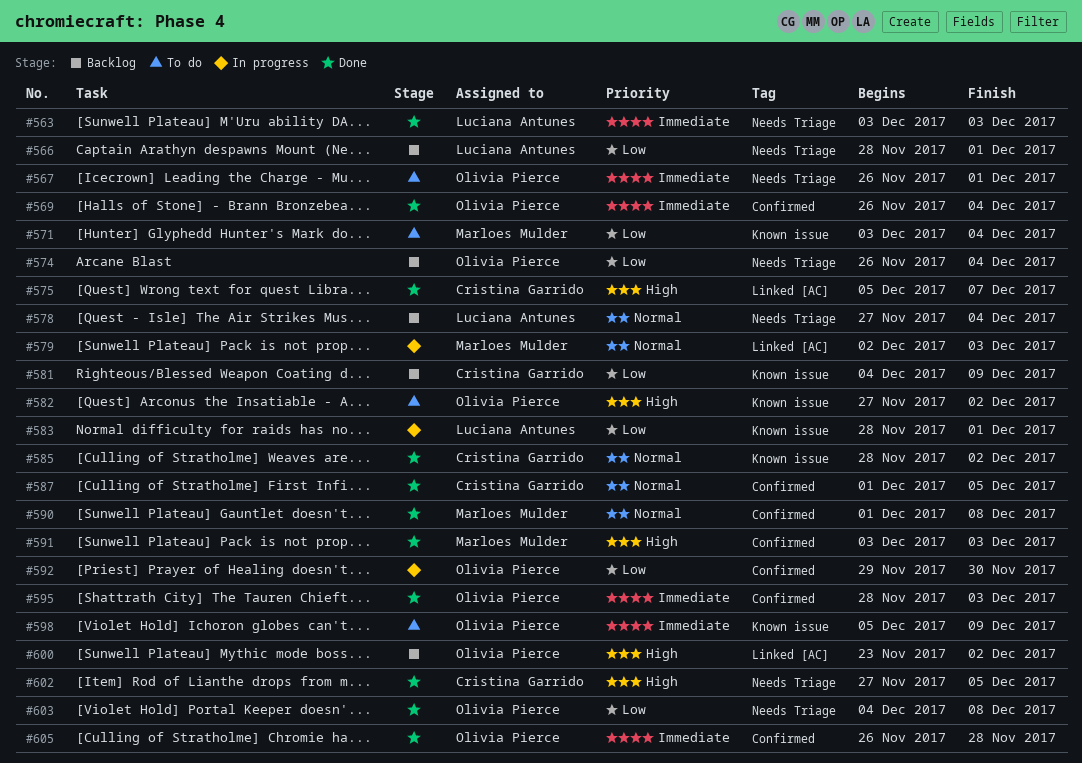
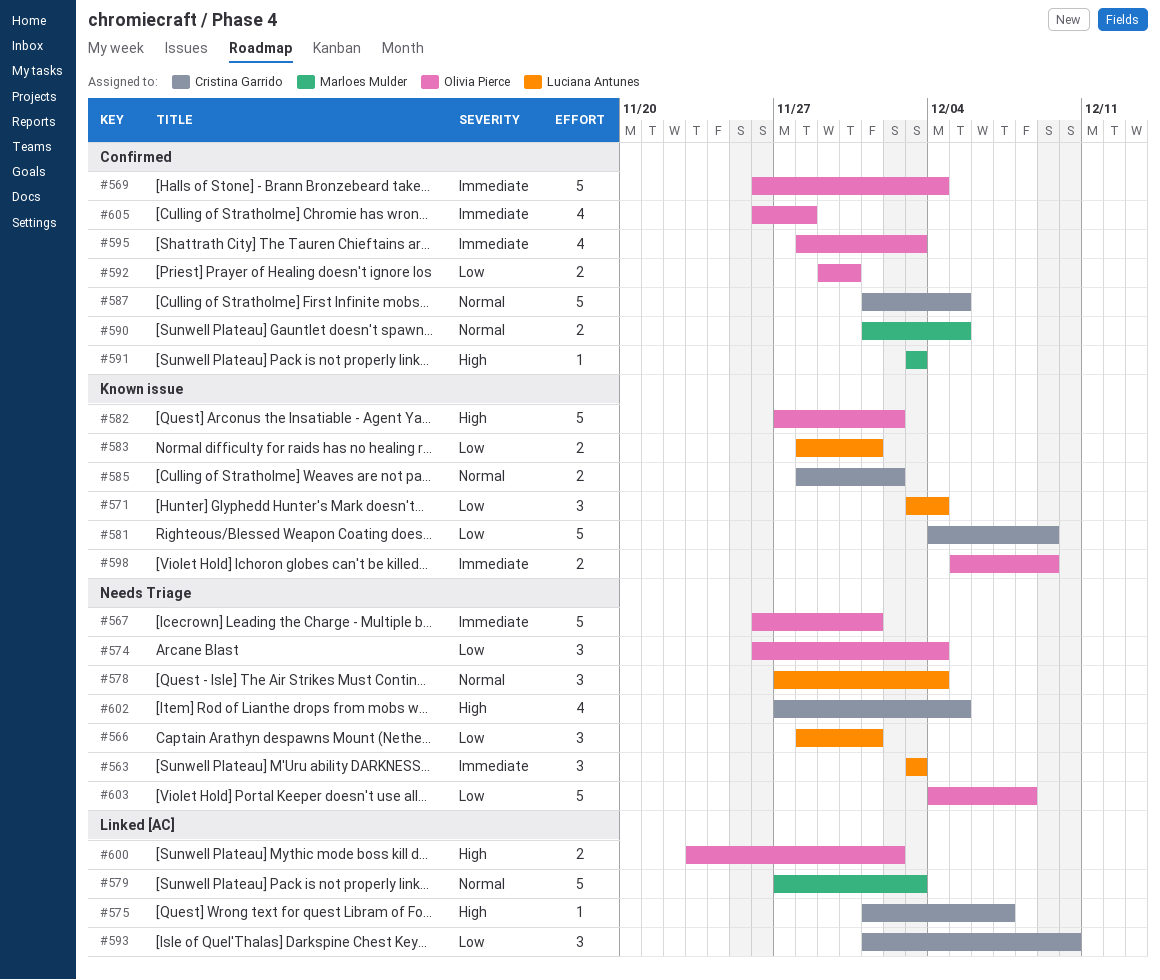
#571, owner: Marloes Mulder -> Luciana Antunes
#575, start: Dec 5 -> Dec 1
#579, start: Dec 2 -> Nov 27
#590, due: Dec 8 -> Dec 5
#593: none -> present

